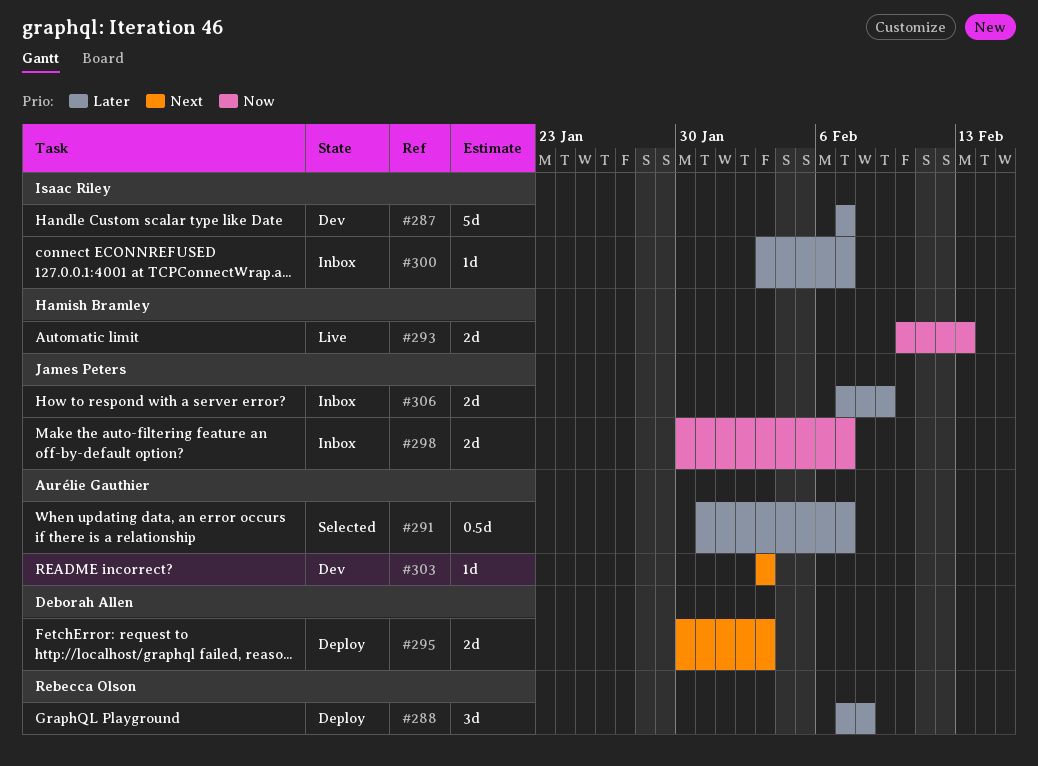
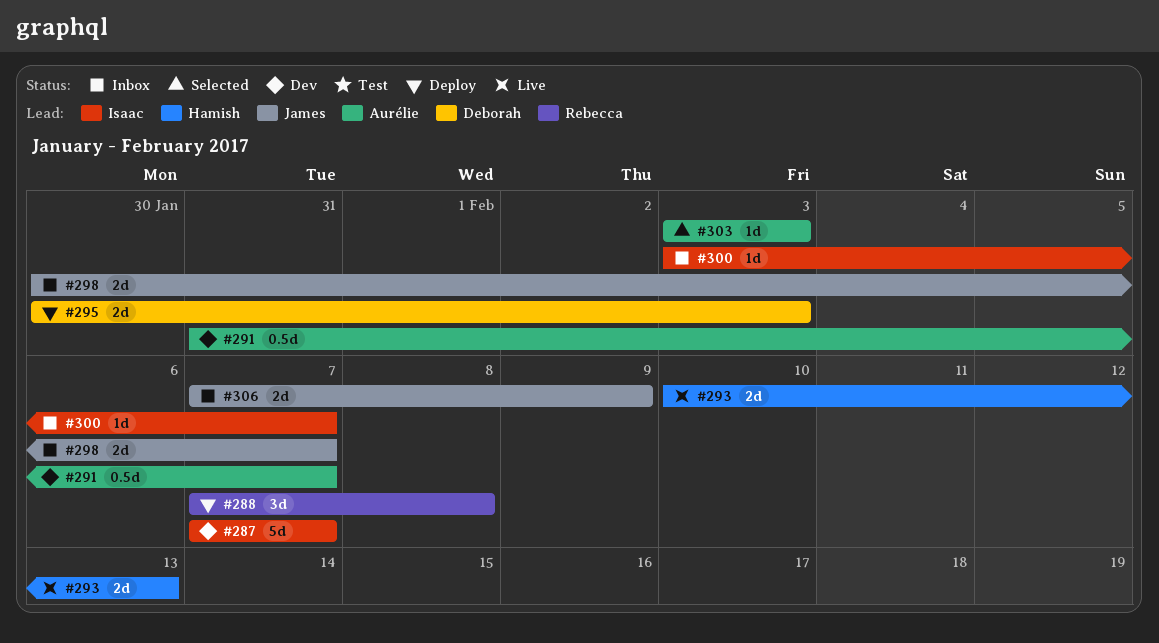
#291, status: Selected -> Dev
#303, status: Dev -> Selected

